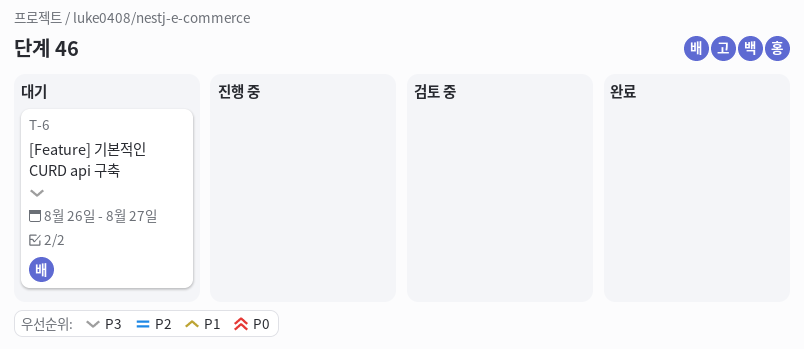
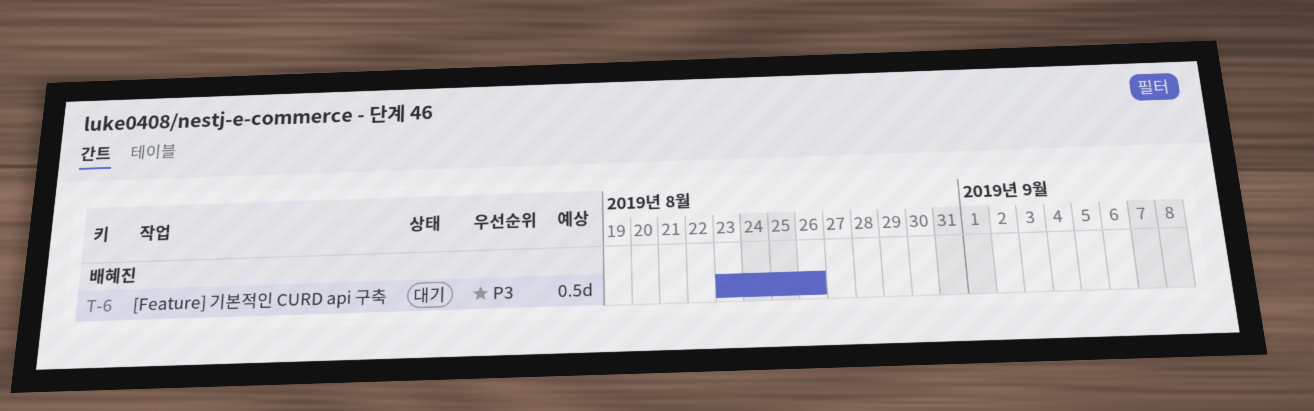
T-6, start: Aug 26 -> Aug 23
T-6, due: Aug 27 -> Aug 26

